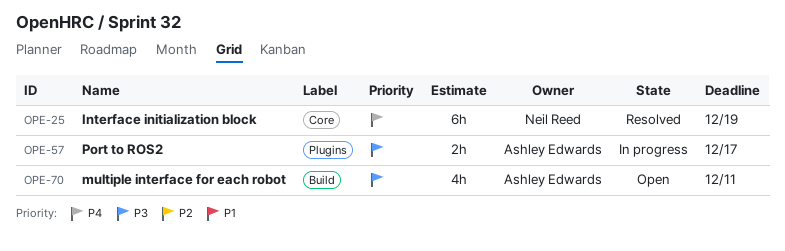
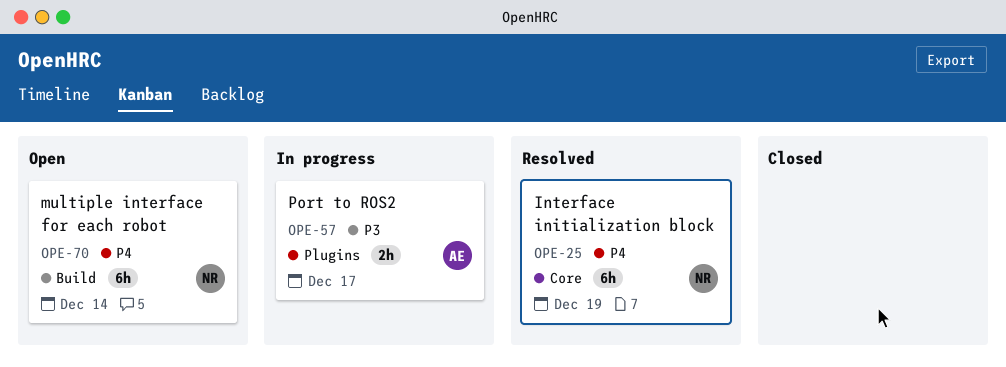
OPE-70, owner: Ashley Edwards -> Neil Reed
OPE-70, priority: P3 -> P4
OPE-70, estimate: 4h -> 6h
OPE-70, due: Dec 11 -> Dec 14

